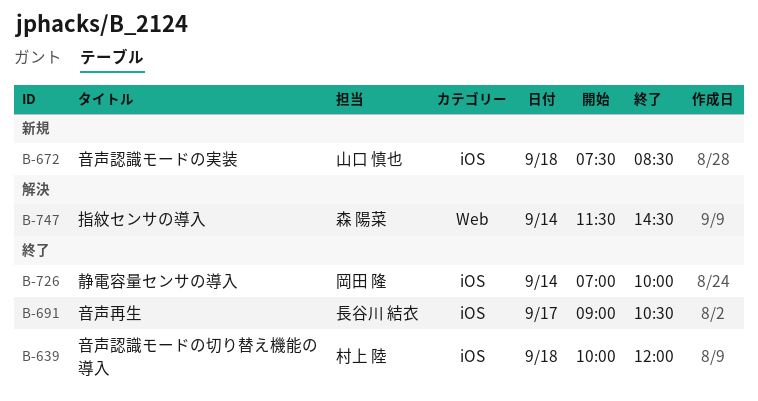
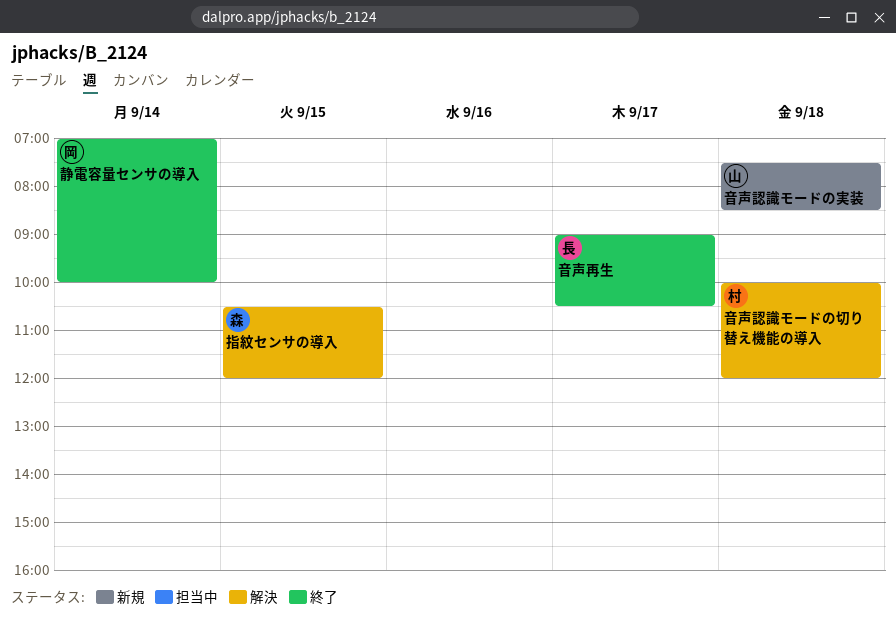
指紋センサの導入, day: Sep 14 -> Sep 15
指紋センサの導入, begins: 11:30 -> 10:30
指紋センサの導入, ends: 14:30 -> 12:00
音声認識モードの切り替え機能の導入, status: 終了 -> 解決

